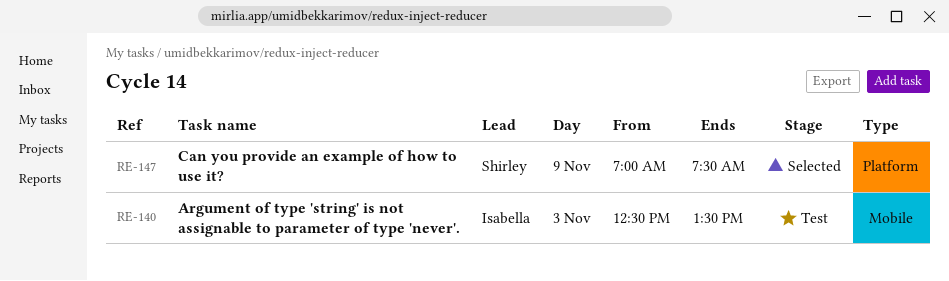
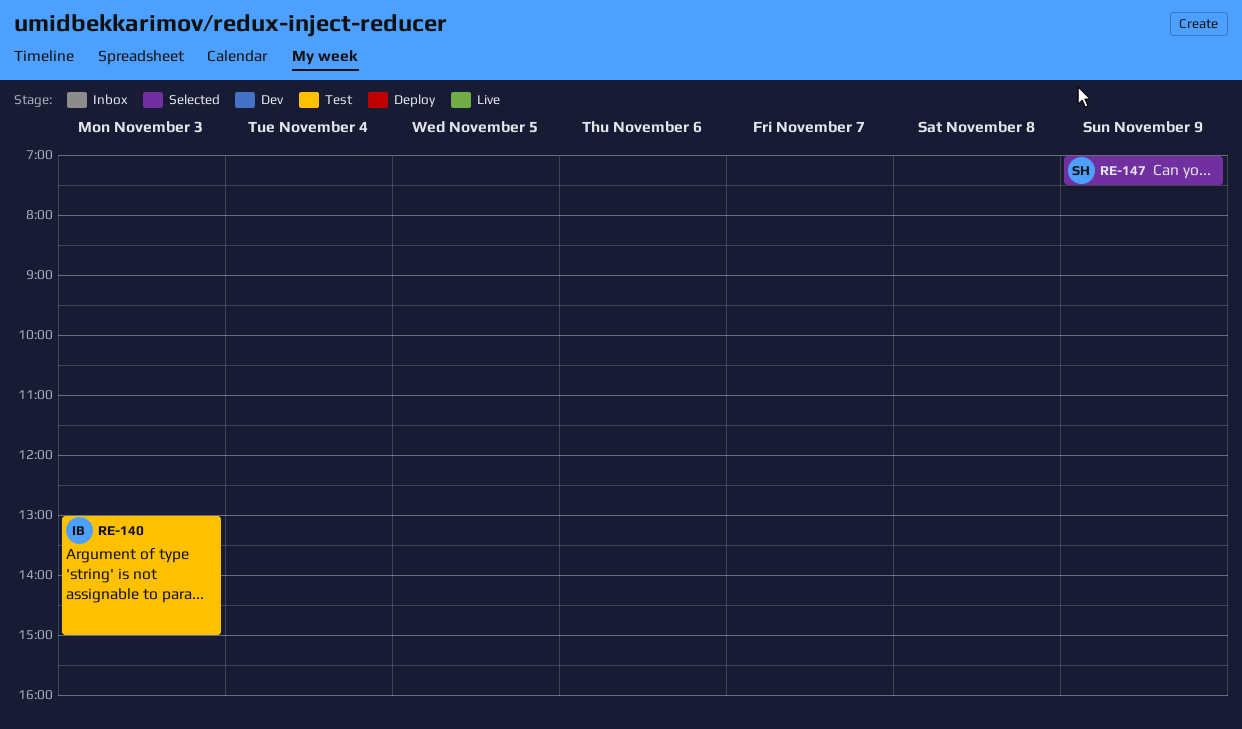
RE-140, begins: 12:30 -> 13:00
RE-140, ends: 13:30 -> 15:00

